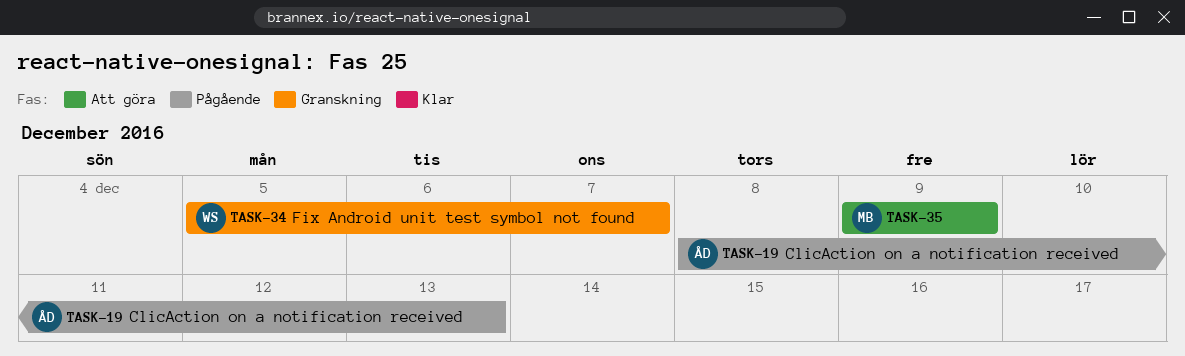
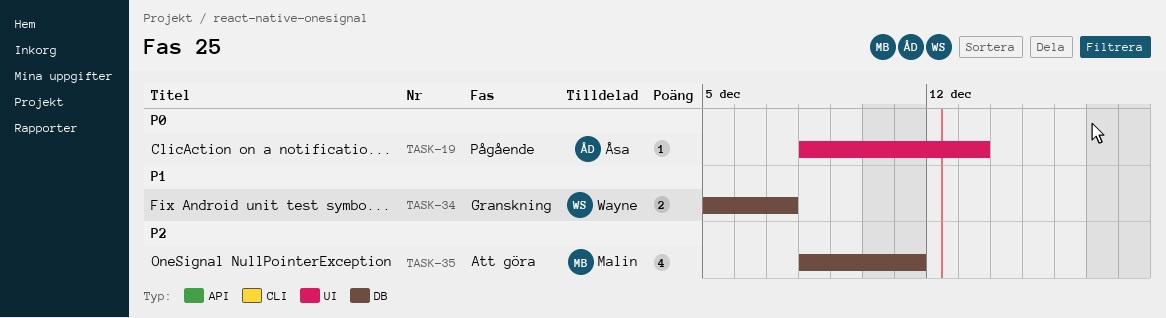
TASK-35, start: Dec 9 -> Dec 8
TASK-35, due: Dec 9 -> Dec 11

